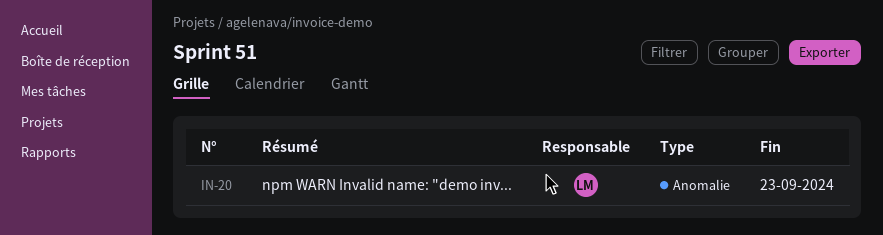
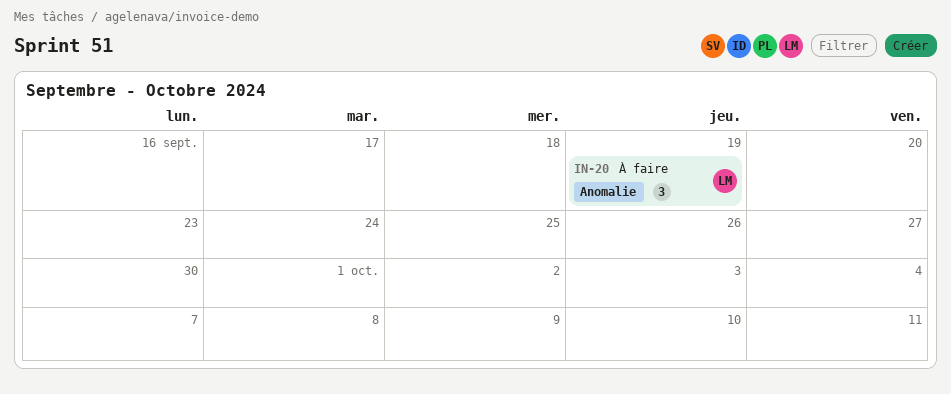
IN-20, due: Sep 23 -> Sep 19

